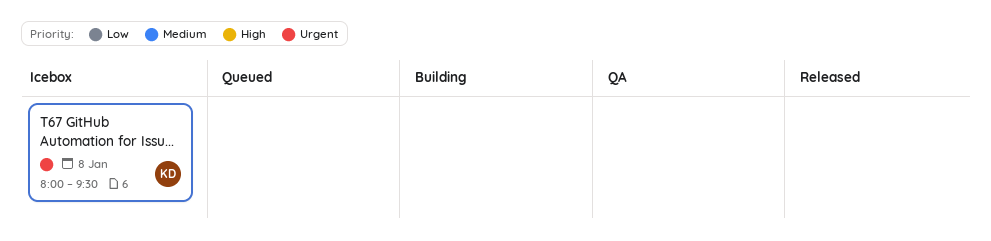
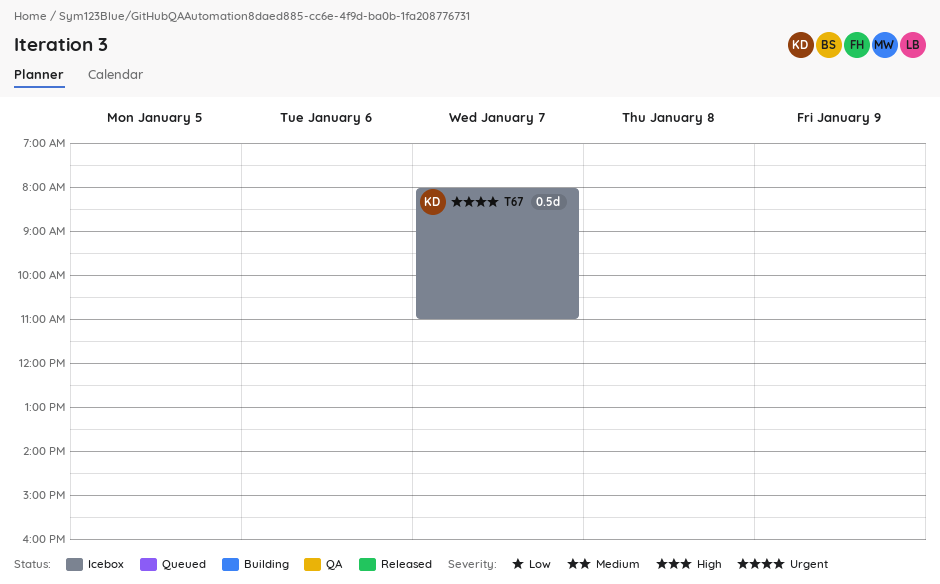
T67, day: Jan 8 -> Jan 7
T67, ends: 09:30 -> 11:00

